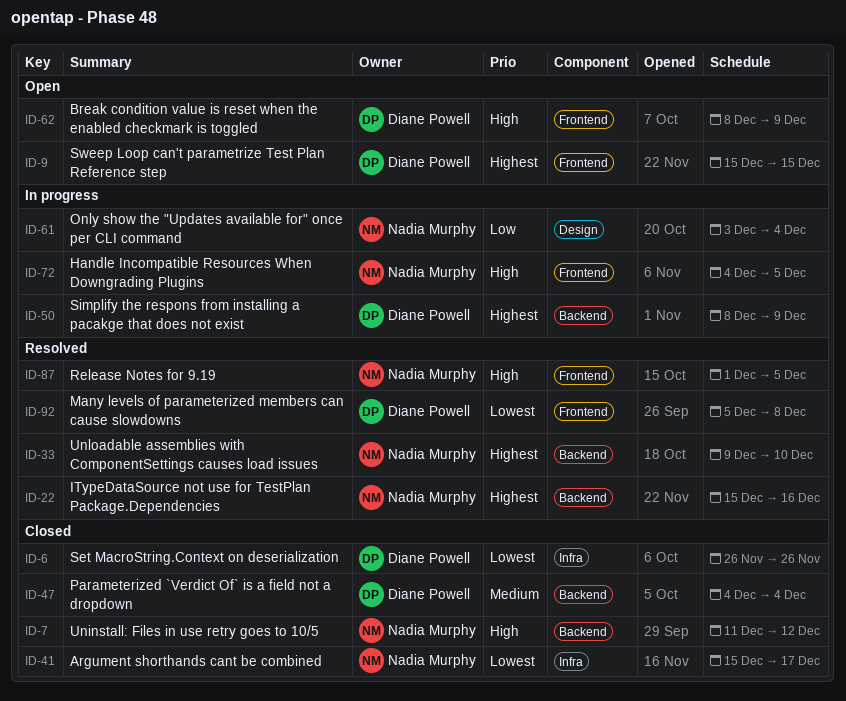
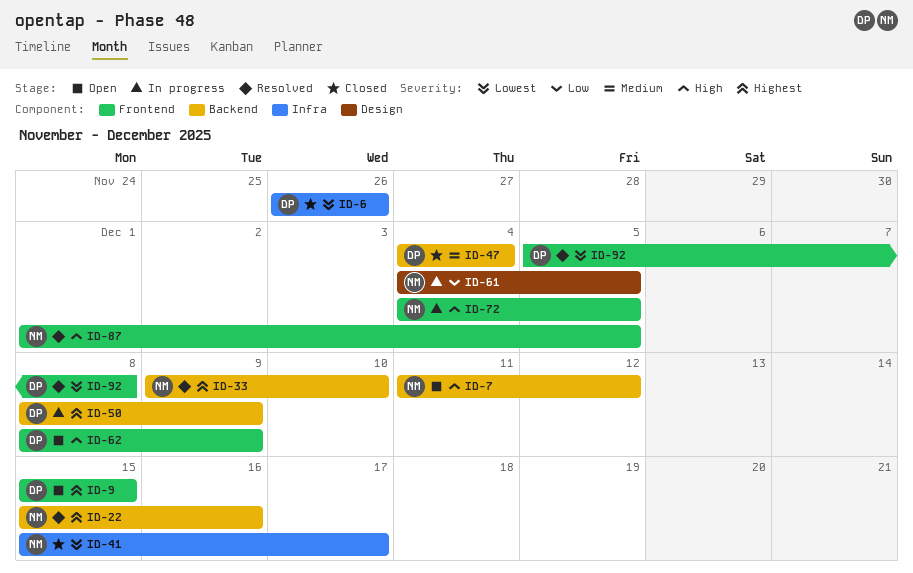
ID-7, status: Closed -> Open
ID-61, start: Dec 3 -> Dec 4
ID-61, due: Dec 4 -> Dec 5

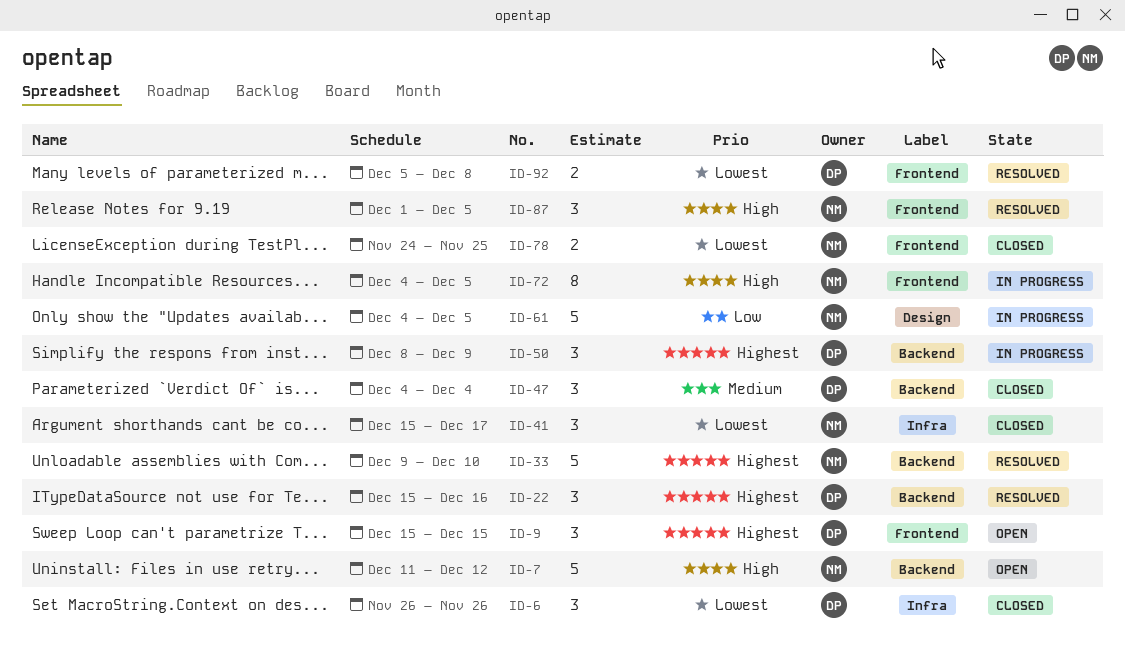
ID-22, owner: NM -> DP
ID-62: present -> none
ID-78: none -> present

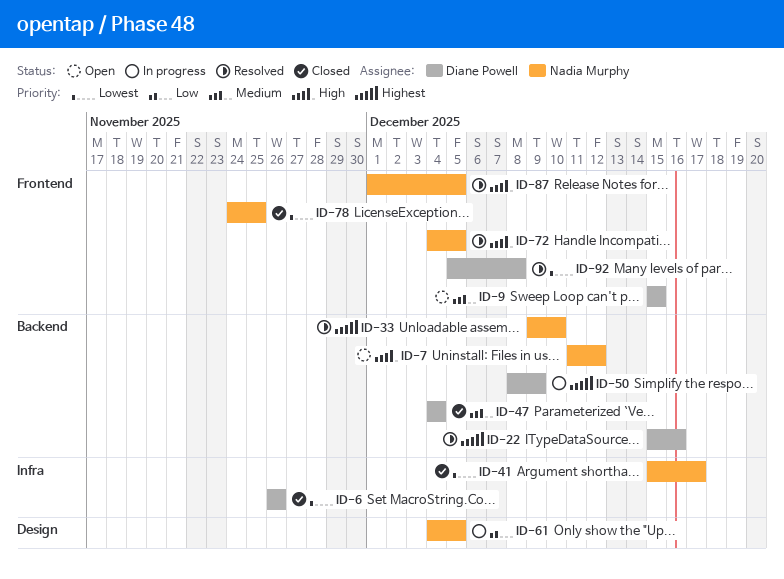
ID-9, priority: Highest -> Medium
ID-72, status: In progress -> Resolved

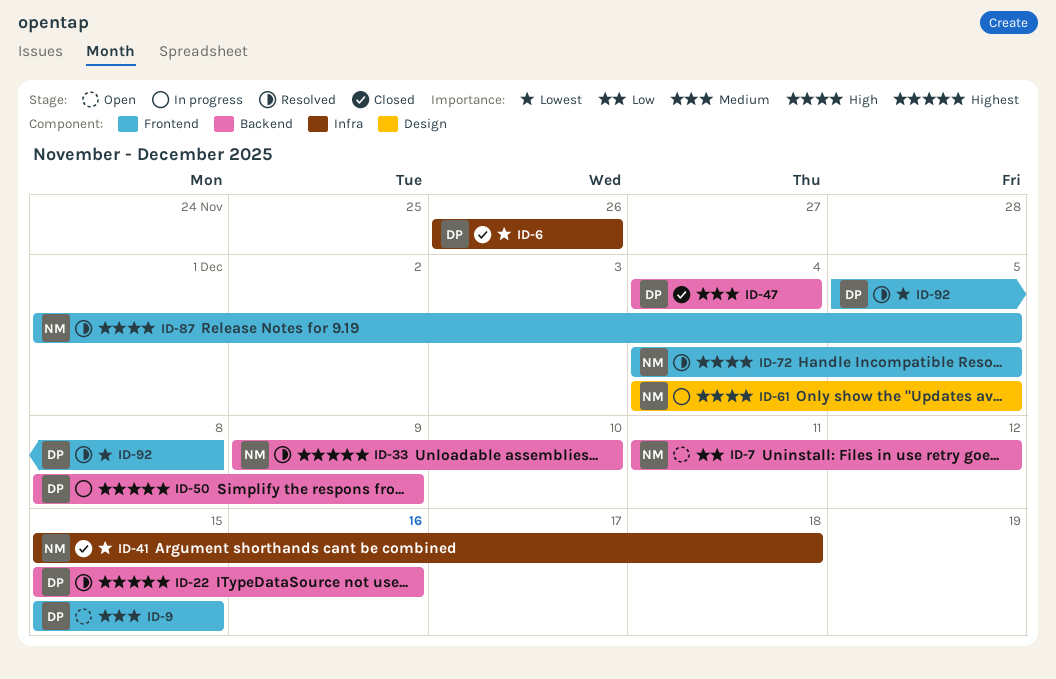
ID-7, priority: High -> Low
ID-41, due: Dec 17 -> Dec 18
ID-61, priority: Low -> High
ID-78: present -> none

